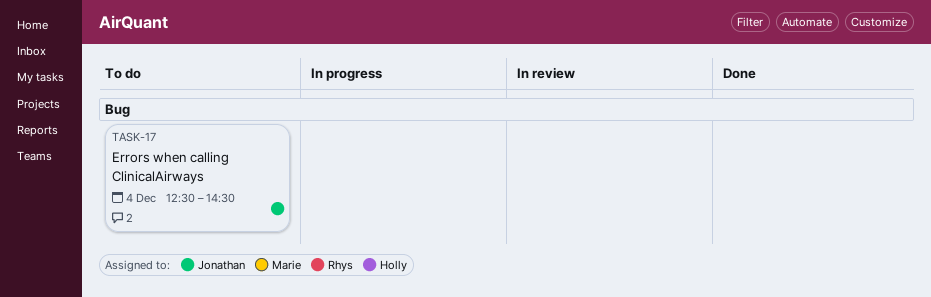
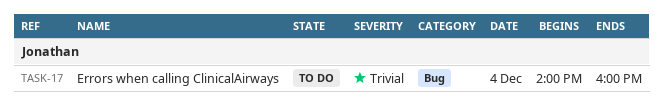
TASK-17, begins: 12:30 -> 14:00
TASK-17, ends: 14:30 -> 16:00

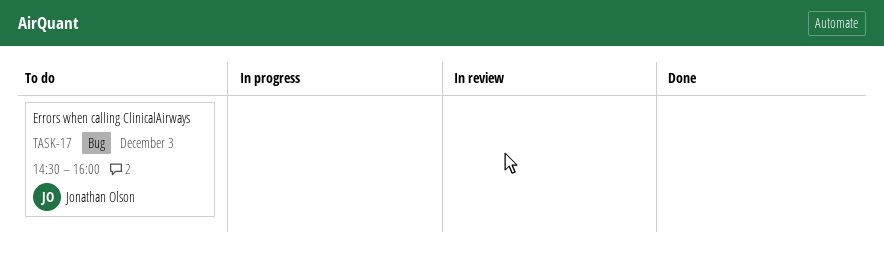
TASK-17, day: Dec 4 -> Dec 3
TASK-17, begins: 14:00 -> 14:30

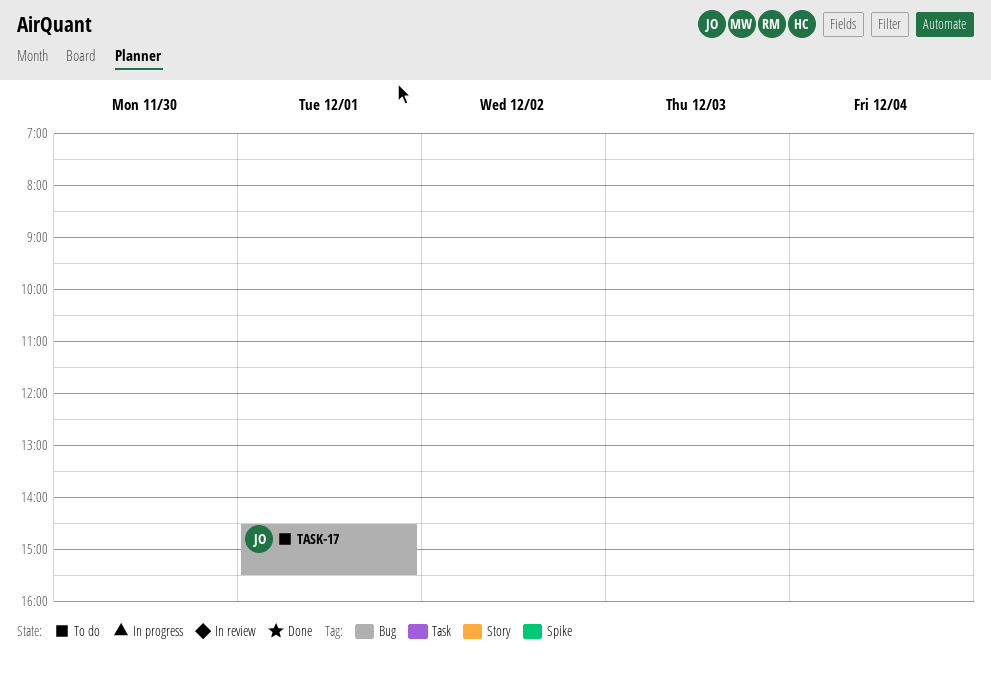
TASK-17, day: Dec 3 -> Dec 1
TASK-17, ends: 16:00 -> 15:30

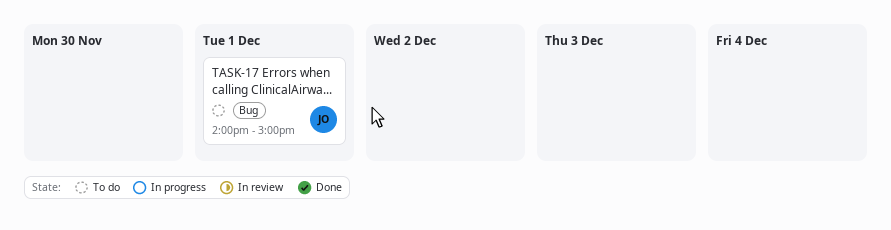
TASK-17, begins: 14:30 -> 14:00
TASK-17, ends: 15:30 -> 15:00

